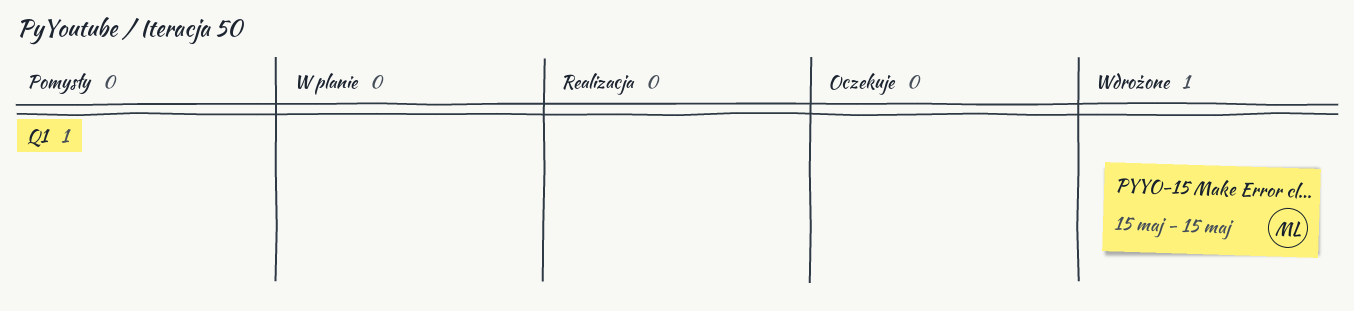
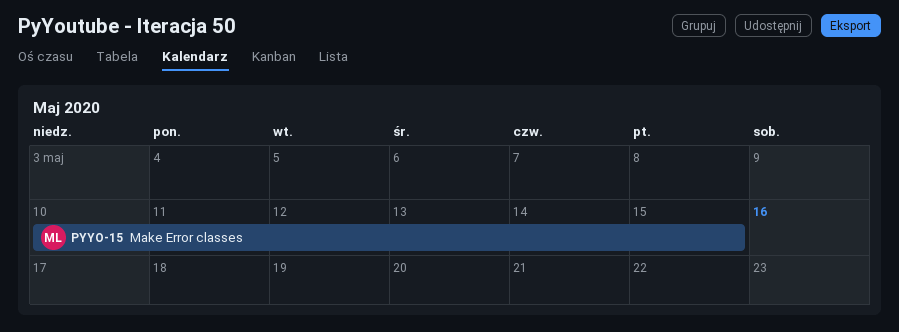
PYYO-15, start: May 15 -> May 10

